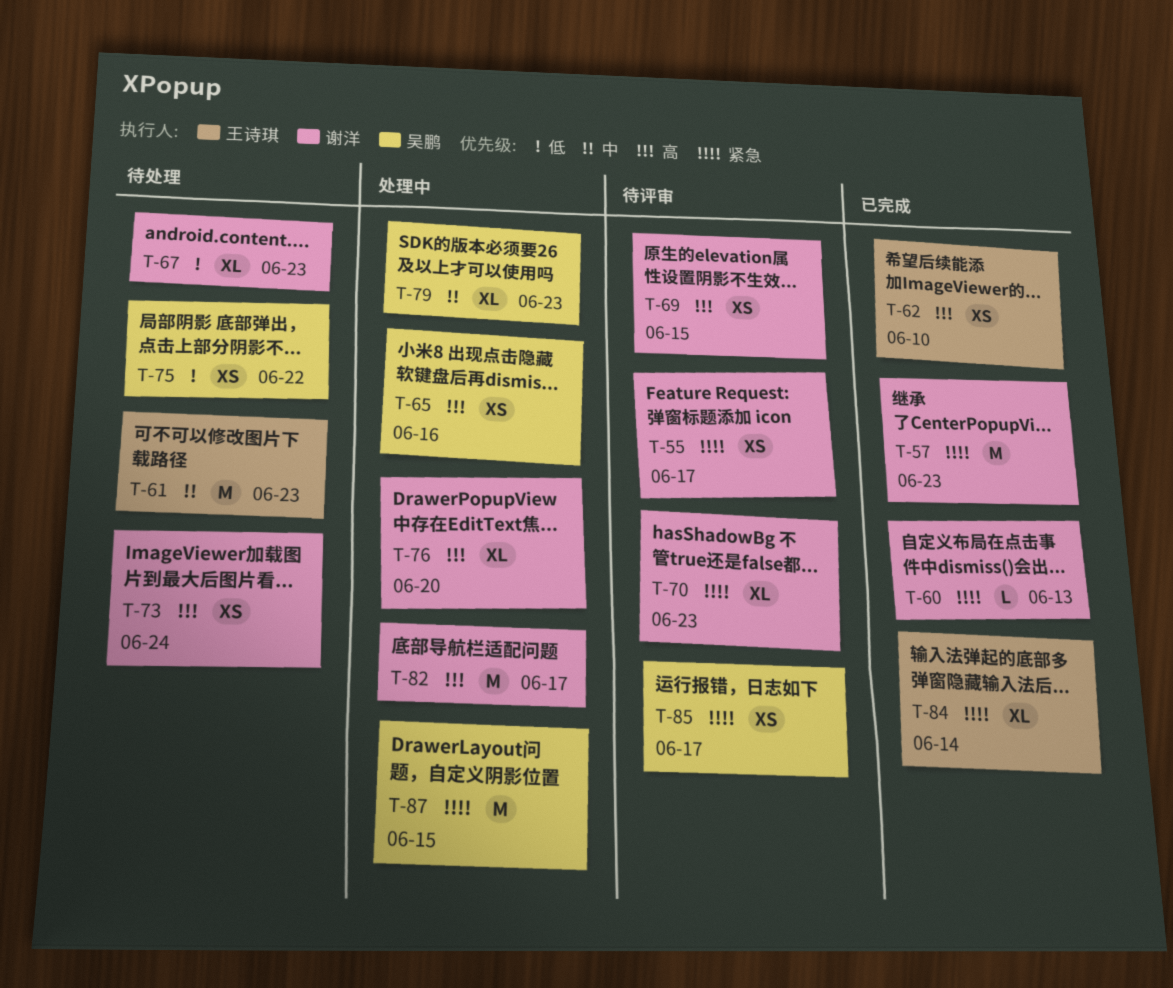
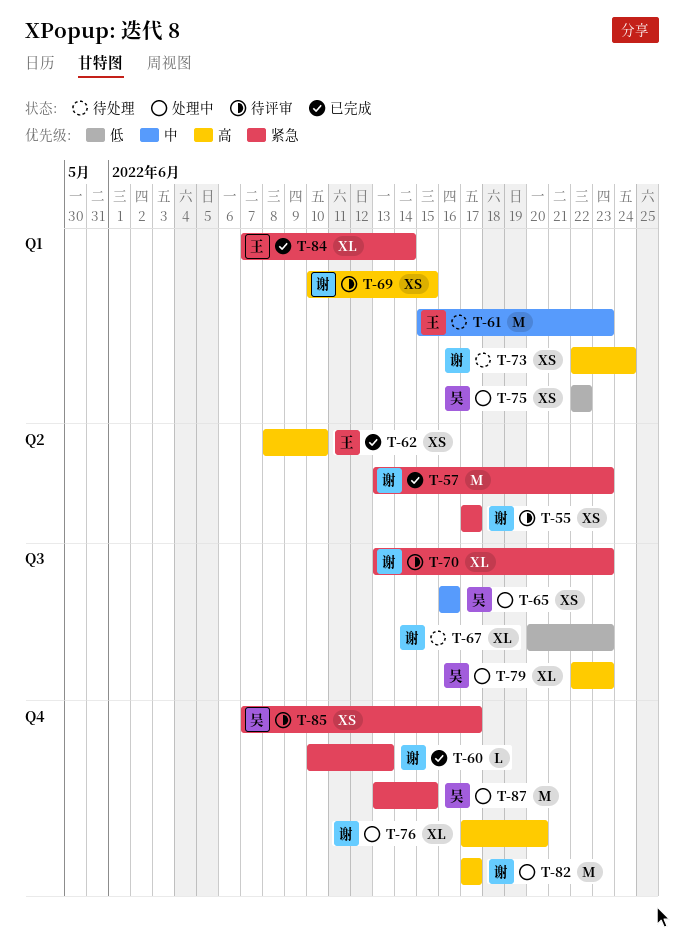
T-65, priority: 高 -> 中
T-75, status: 待处理 -> 处理中
T-79, priority: 中 -> 高

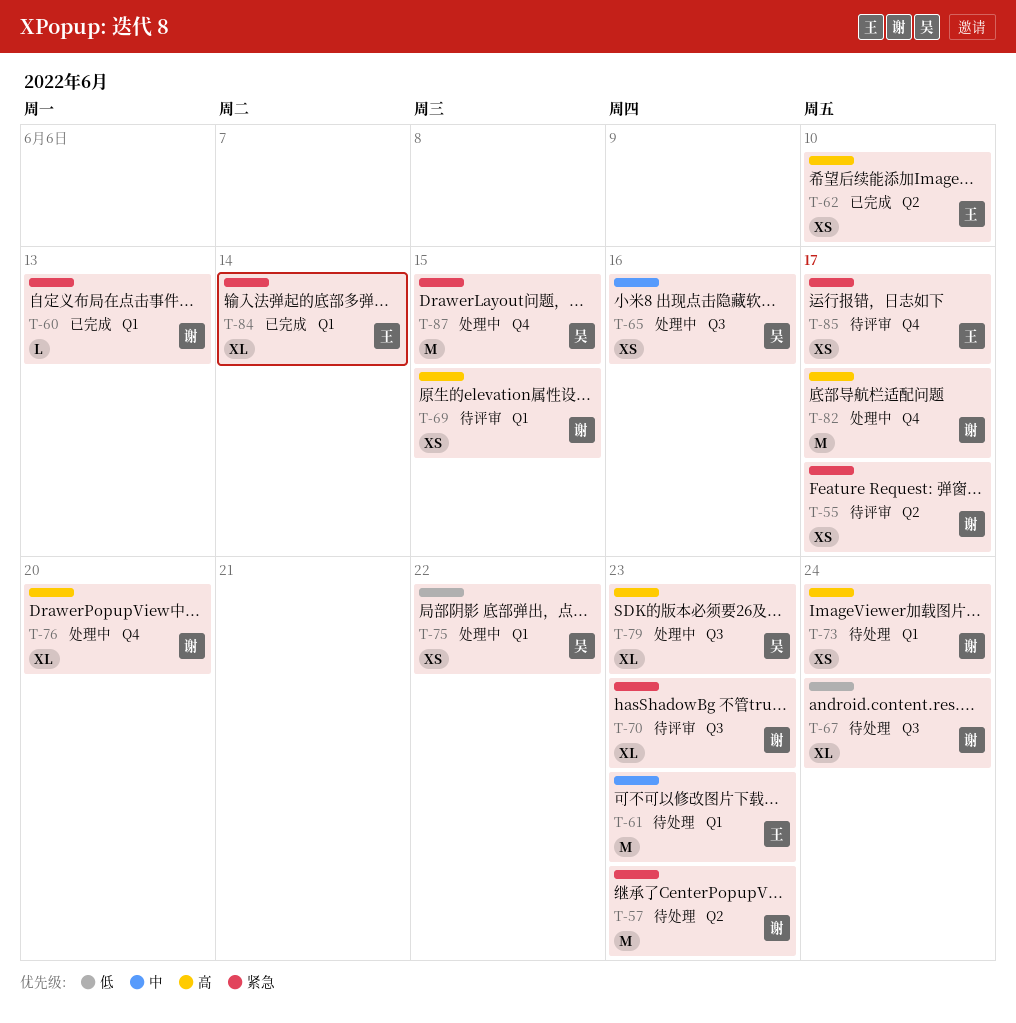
T-57, status: 已完成 -> 待处理
T-60, label: Q4 -> Q1
T-67, due: Jun 23 -> Jun 24
T-85, owner: 吴 -> 王

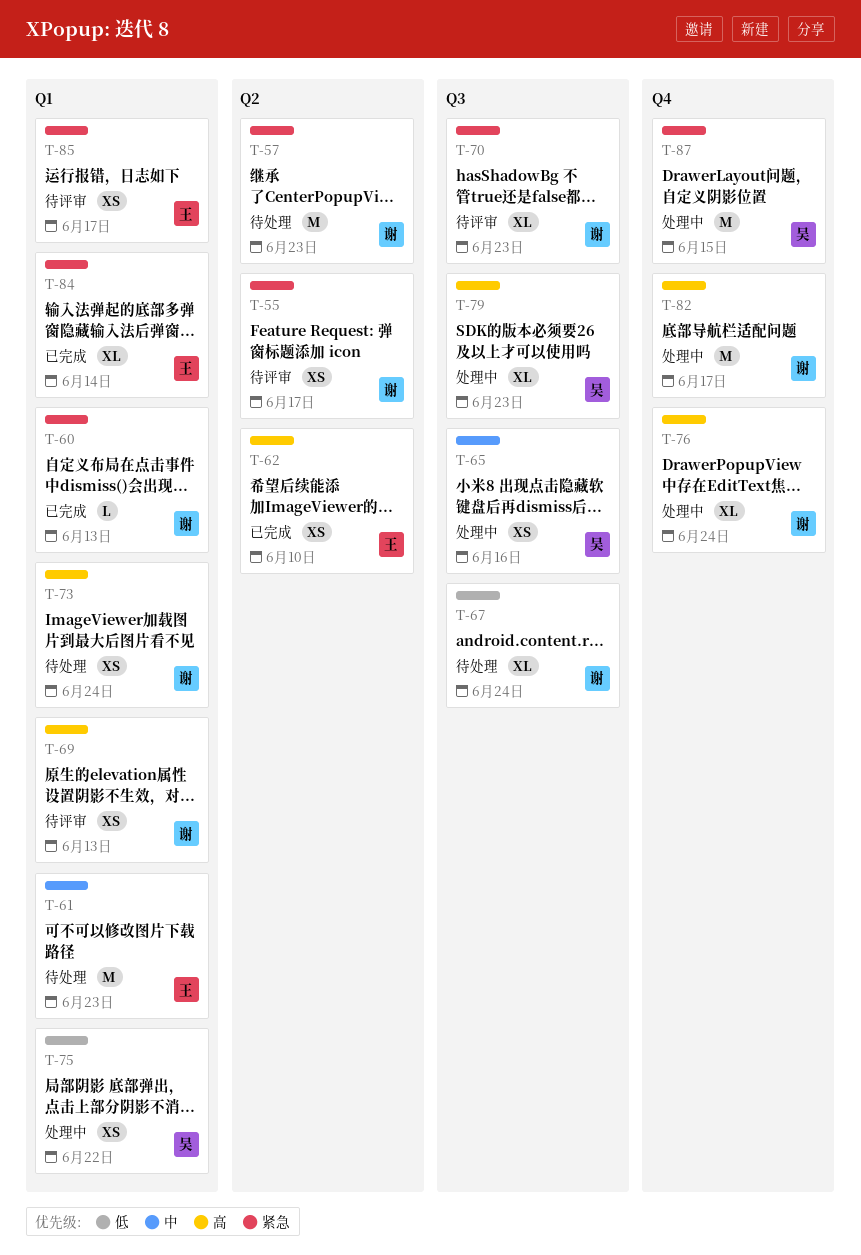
T-69, due: Jun 15 -> Jun 13
T-76, due: Jun 20 -> Jun 24
T-85, label: Q4 -> Q1

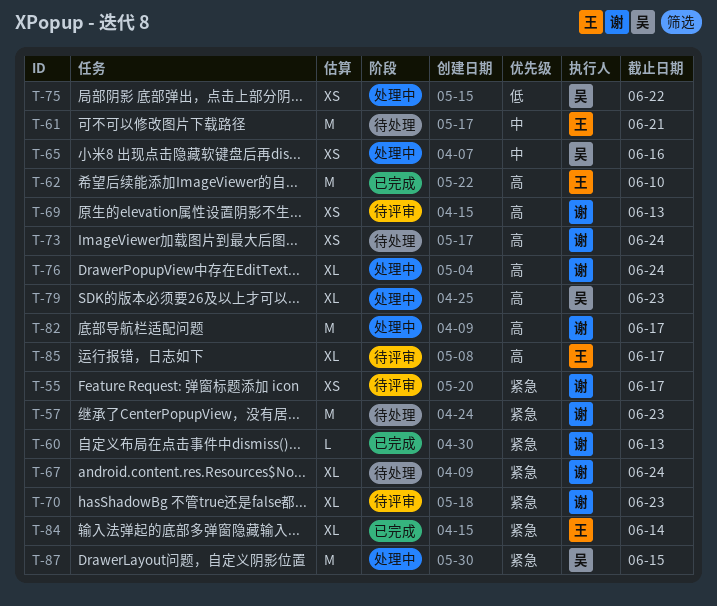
T-61, due: Jun 23 -> Jun 21
T-62, estimate: XS -> M
T-67, priority: 低 -> 紧急
T-85, priority: 紧急 -> 高
T-85, estimate: XS -> XL

